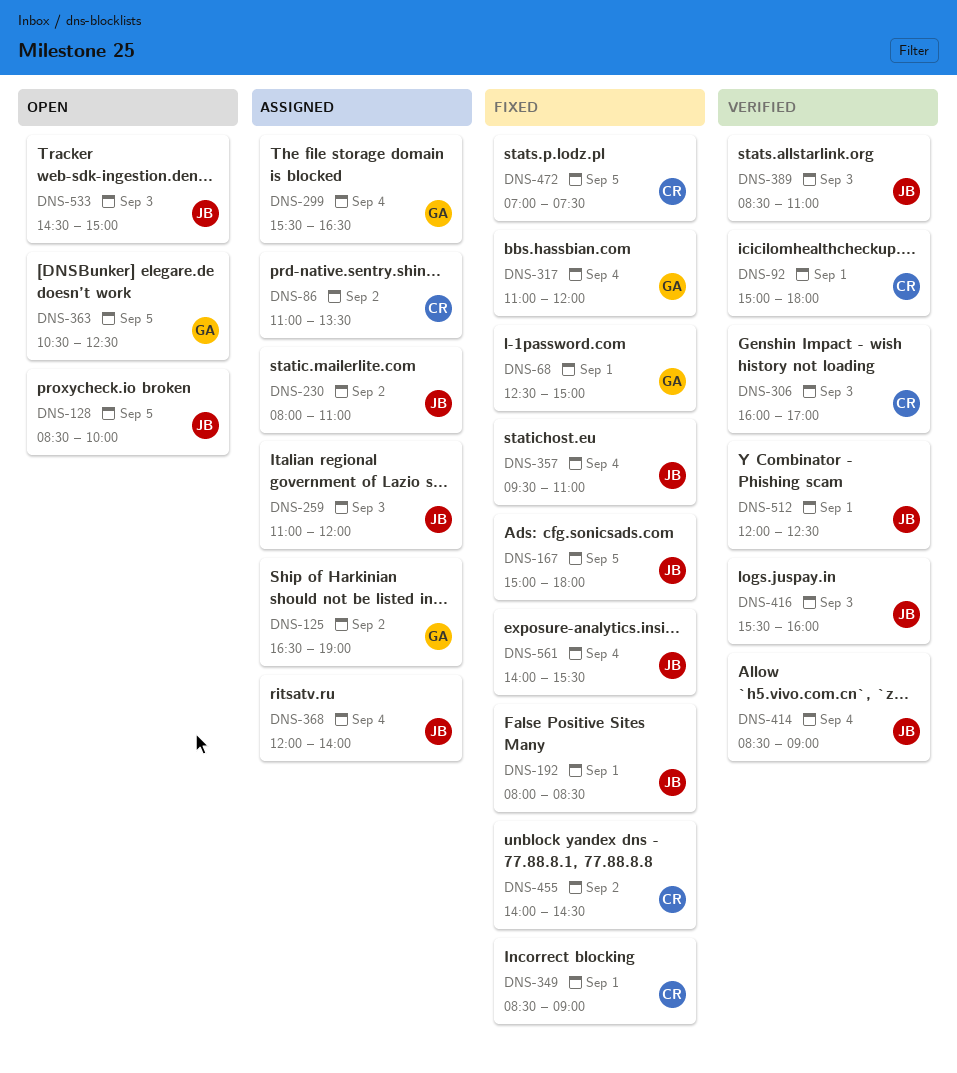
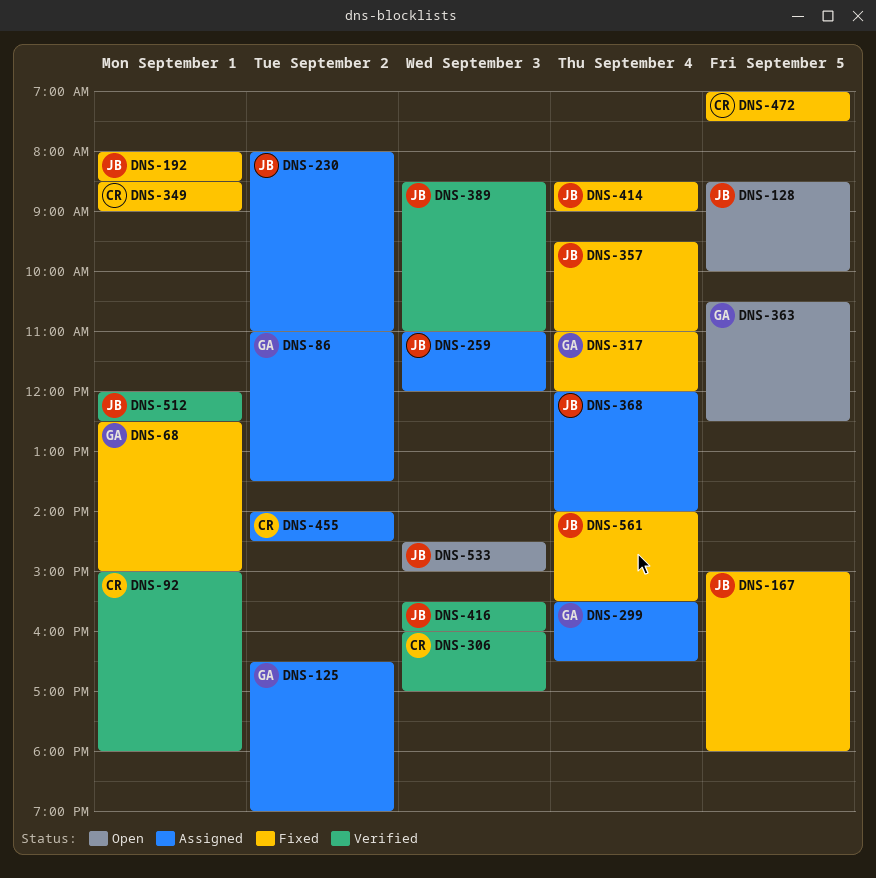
DNS-86, owner: CR -> GA
DNS-414, status: Verified -> Fixed
DNS-455, status: Fixed -> Assigned

